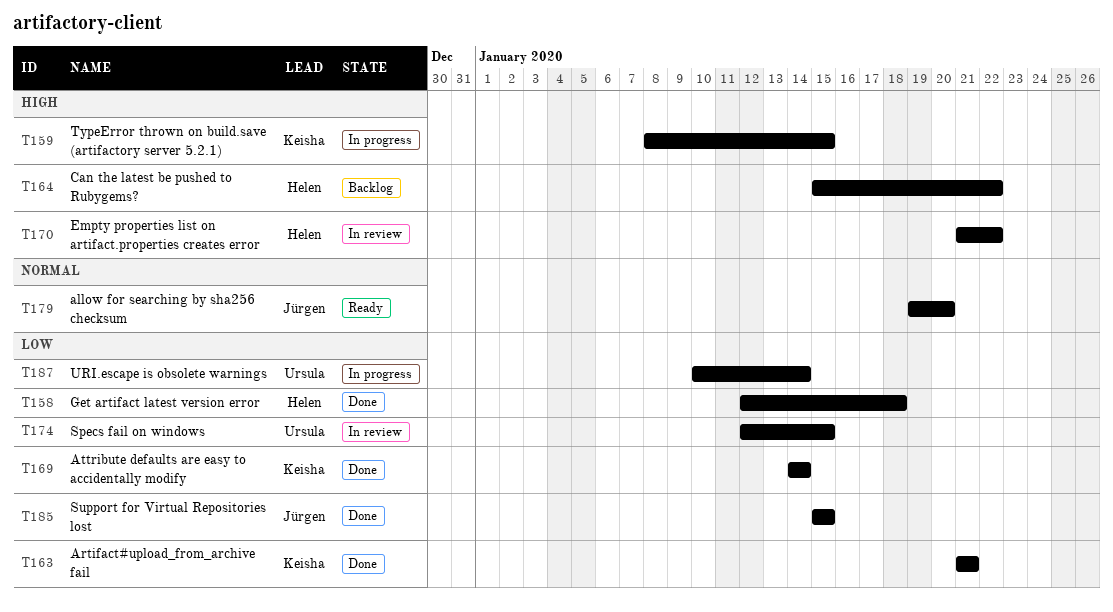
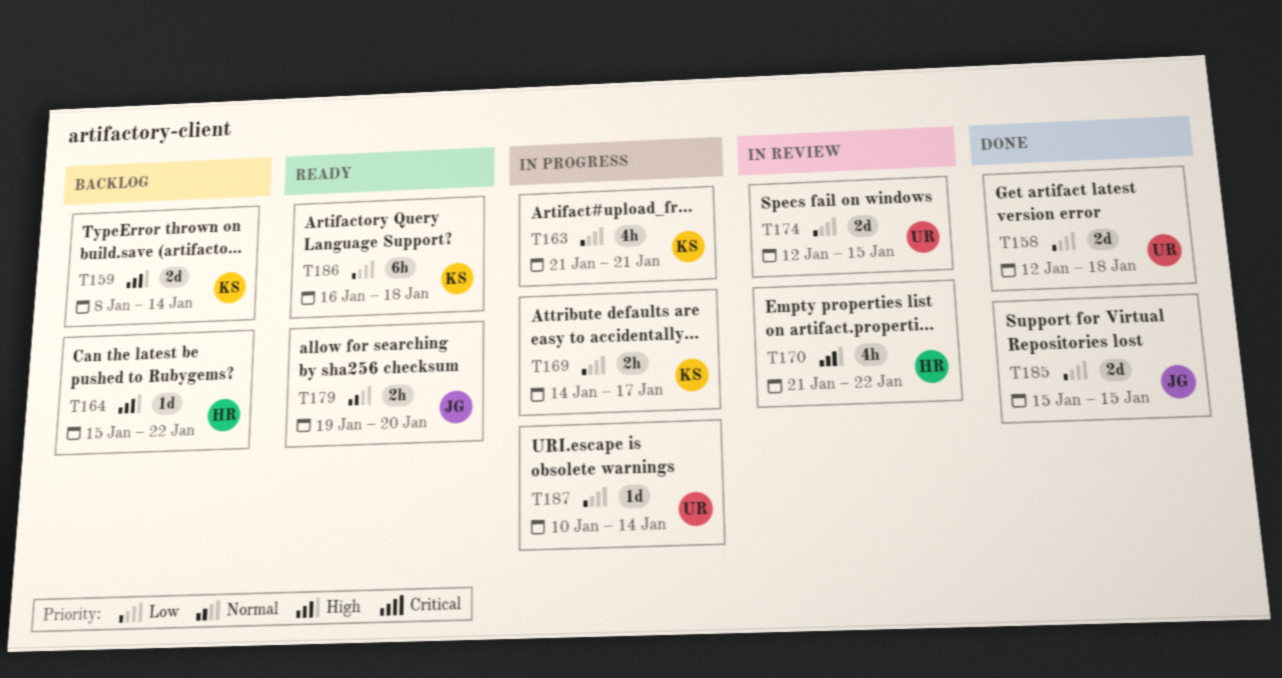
T158, owner: Helen -> Ursula
T159, status: In progress -> Backlog
T159, due: Jan 15 -> Jan 14
T163, status: Done -> In progress
T169, status: Done -> In progress
T169, due: Jan 14 -> Jan 17
T186: none -> present

